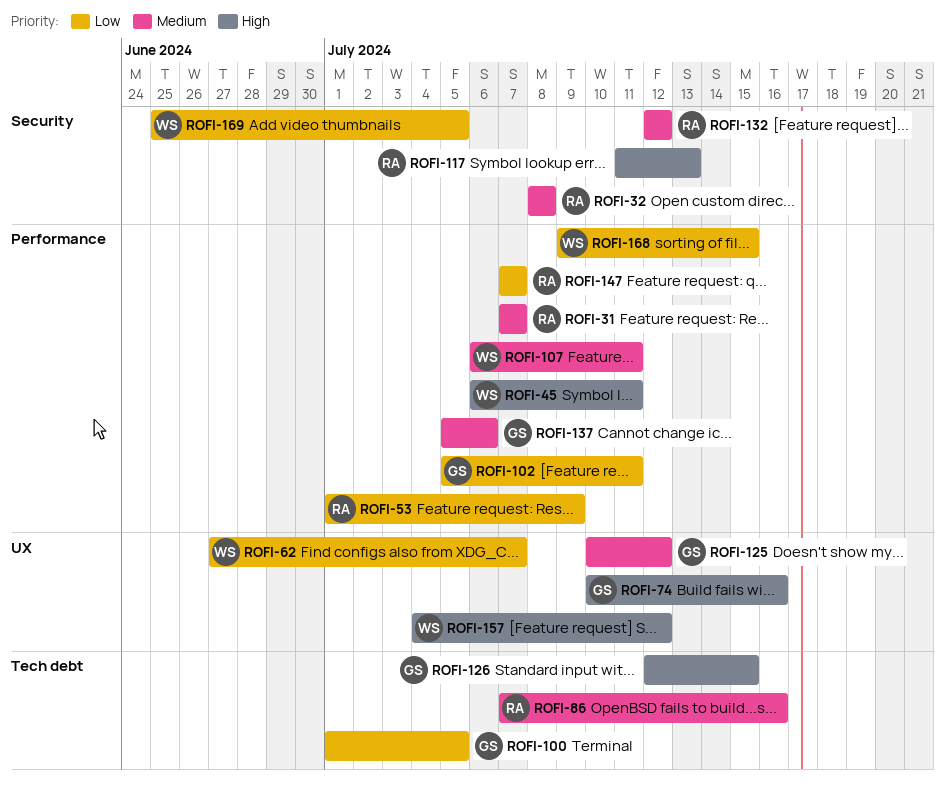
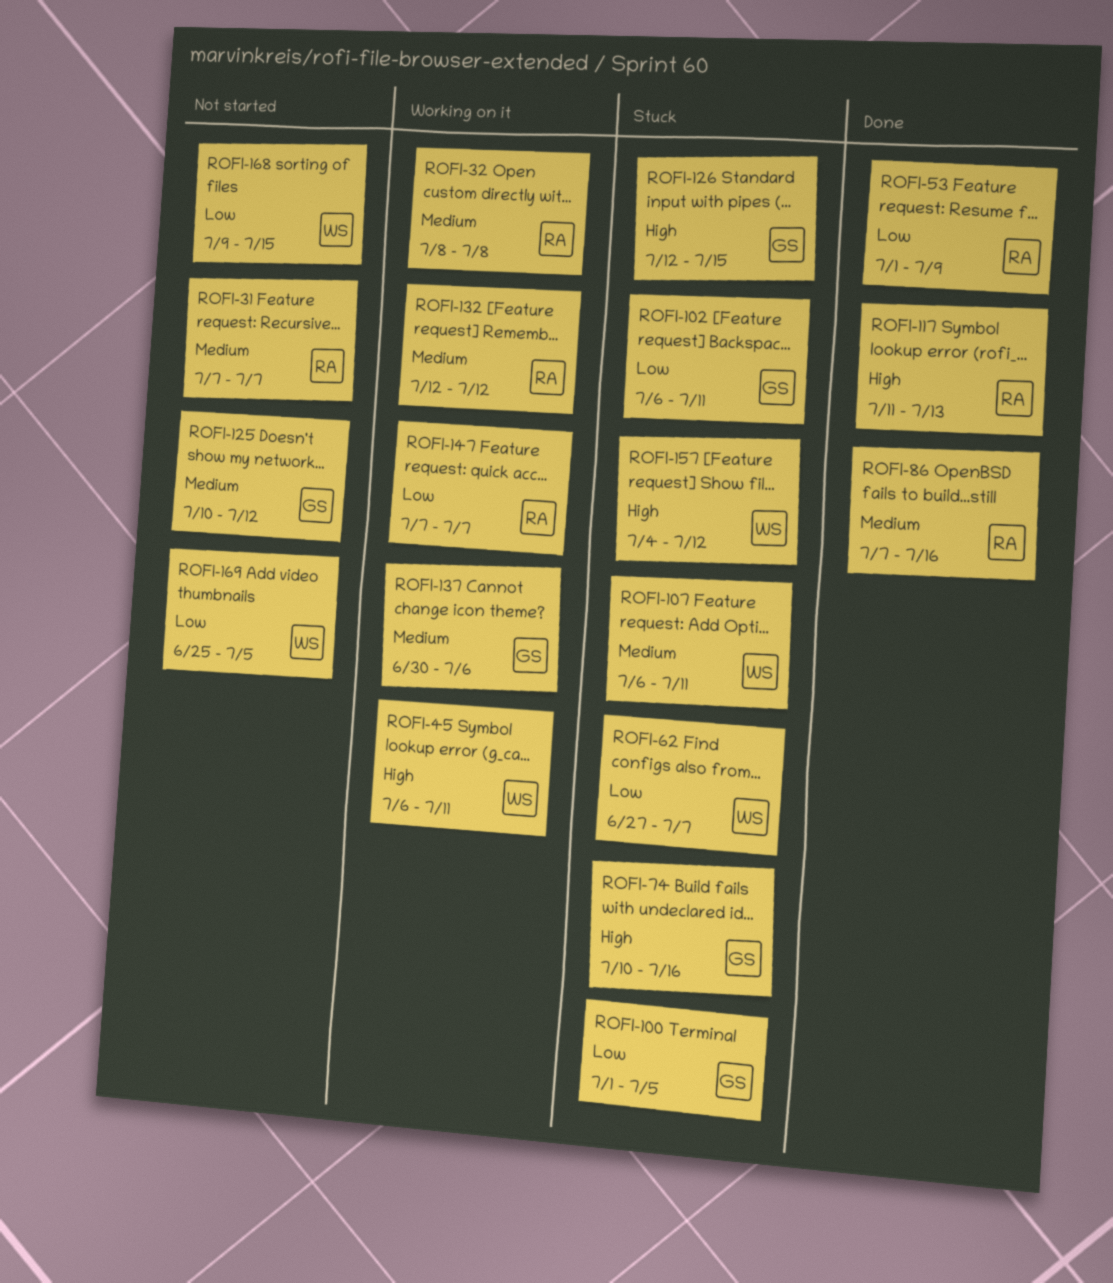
ROFI-102, start: Jul 5 -> Jul 6
ROFI-137, start: Jul 5 -> Jun 30

